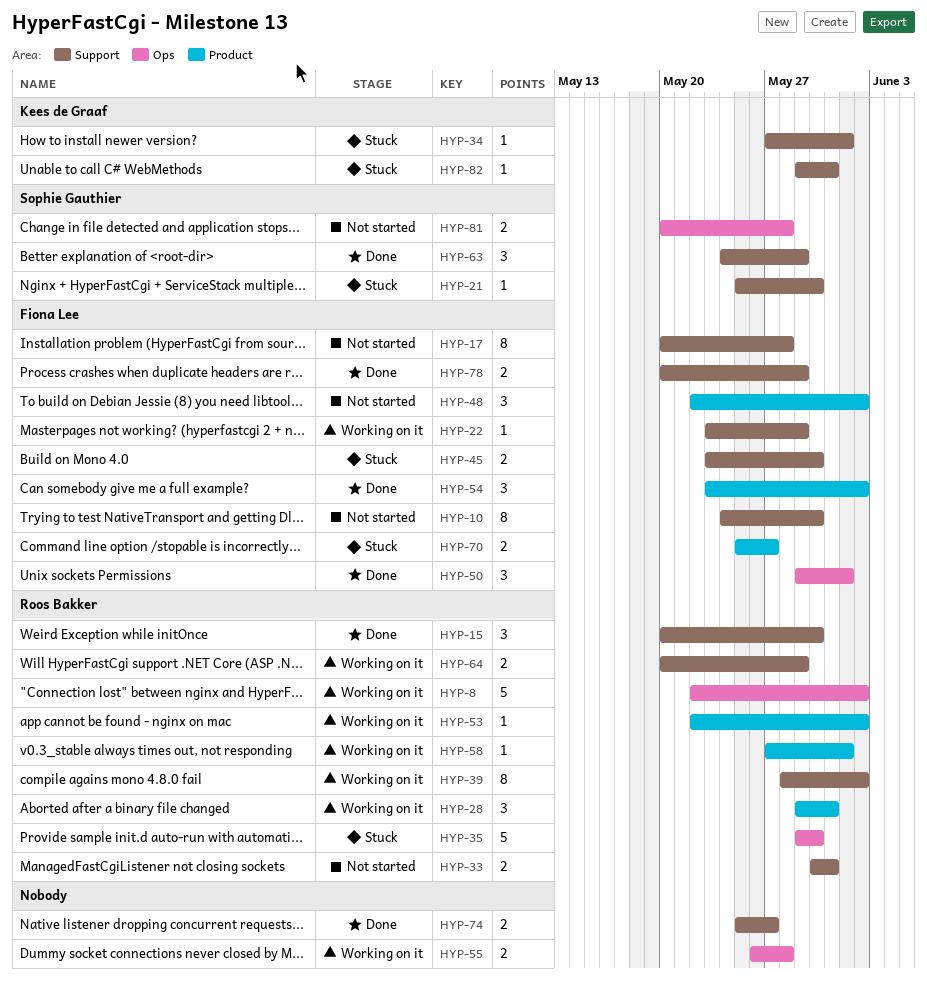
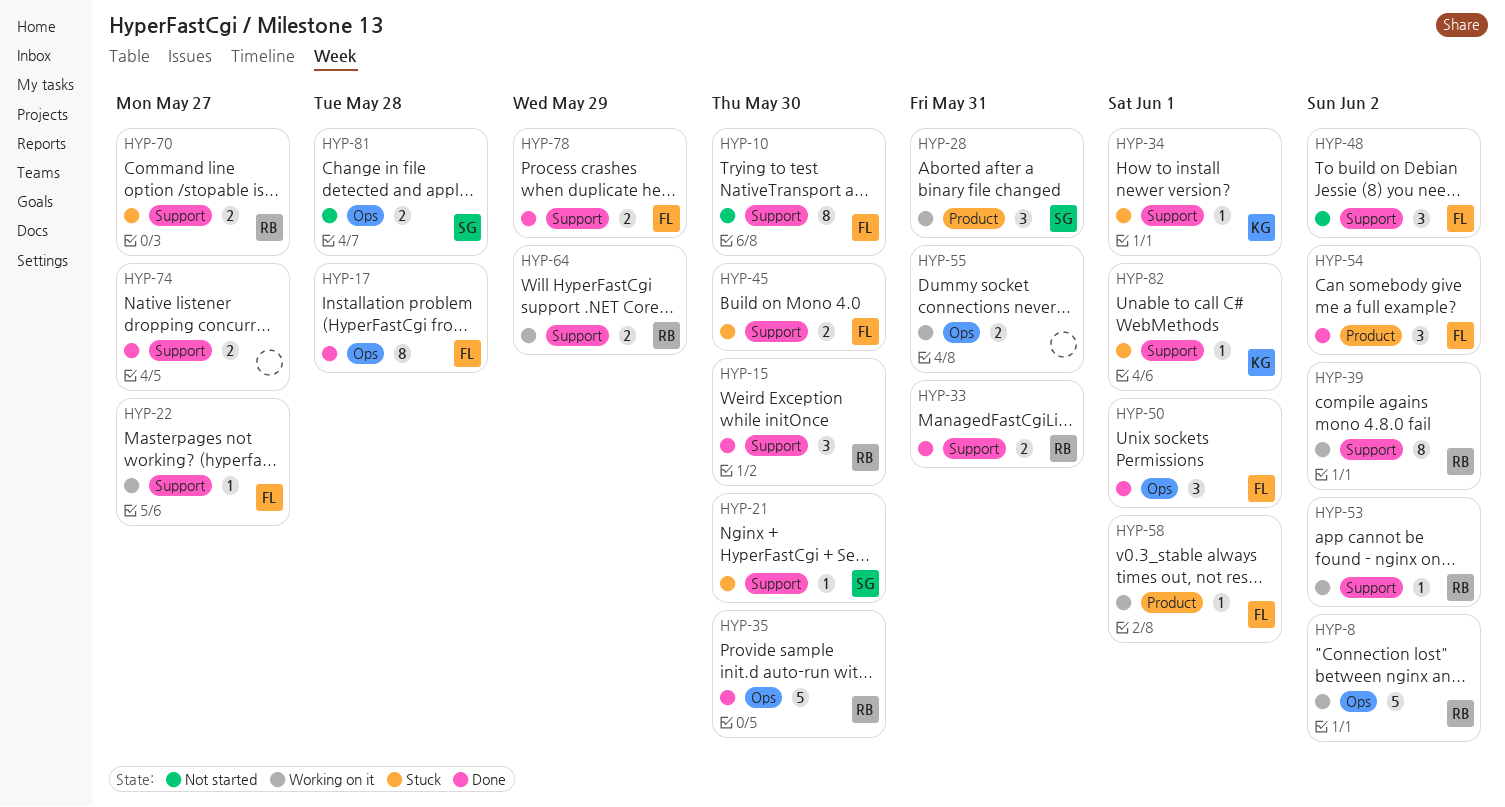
HYP-17, status: Not started -> Done
HYP-17, label: Support -> Ops
HYP-22, due: May 29 -> May 27
HYP-28, owner: Roos Bakker -> Sophie Gauthier
HYP-33, status: Not started -> Done
HYP-35, status: Stuck -> Done
HYP-48, label: Product -> Support
HYP-53, label: Product -> Support
HYP-55, due: May 28 -> May 31
HYP-58, owner: Roos Bakker -> Fiona Lee
HYP-63: present -> none
HYP-70, owner: Fiona Lee -> Roos Bakker
HYP-70, label: Product -> Support
HYP-82, due: May 31 -> Jun 1

